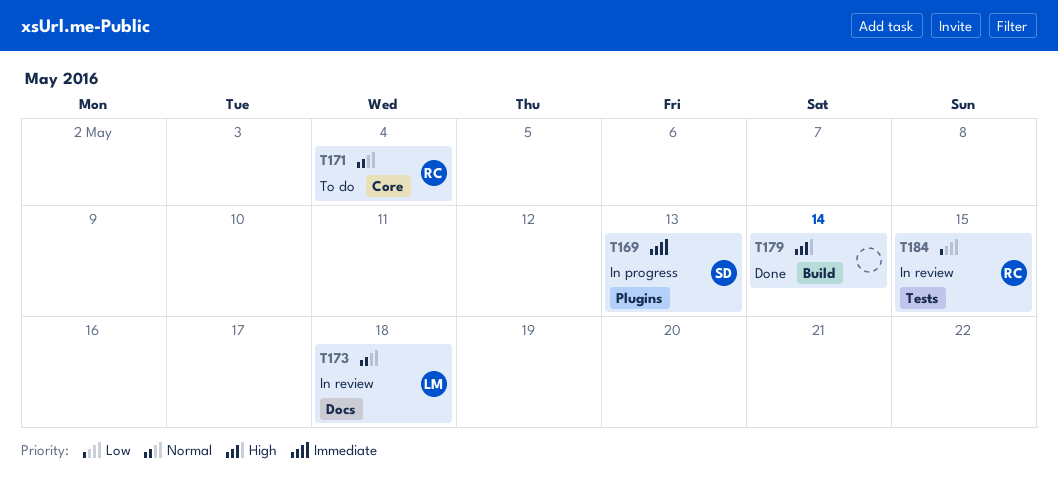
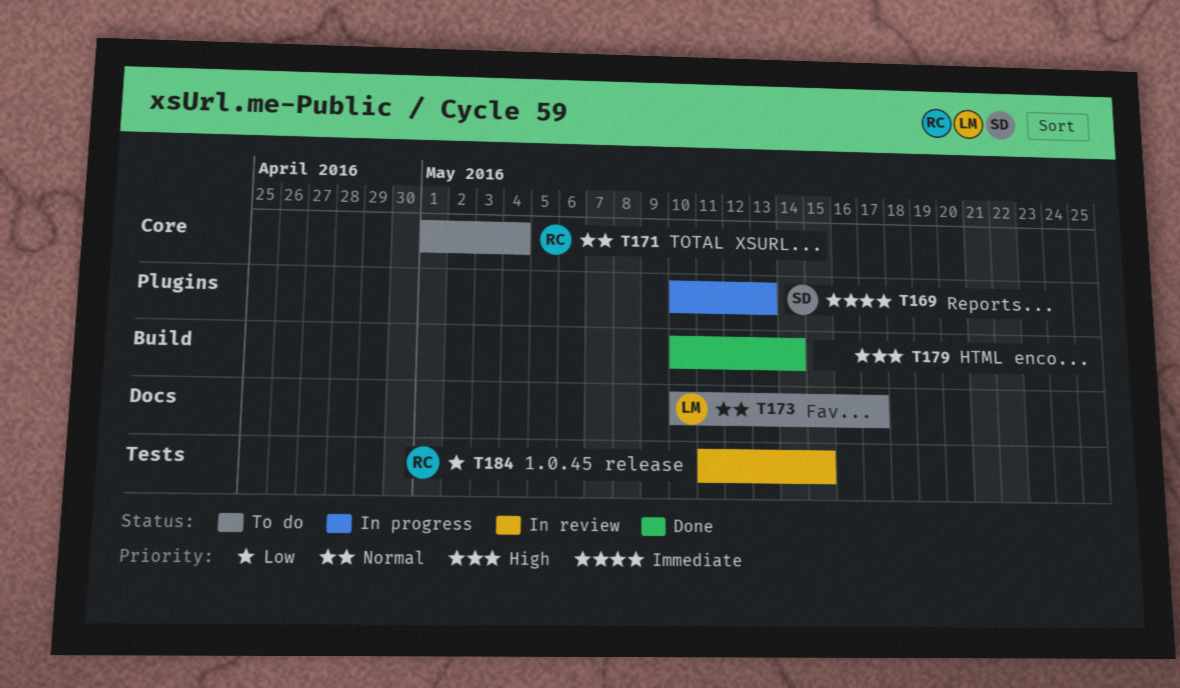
T173, status: In review -> To do
T173, due: May 18 -> May 17

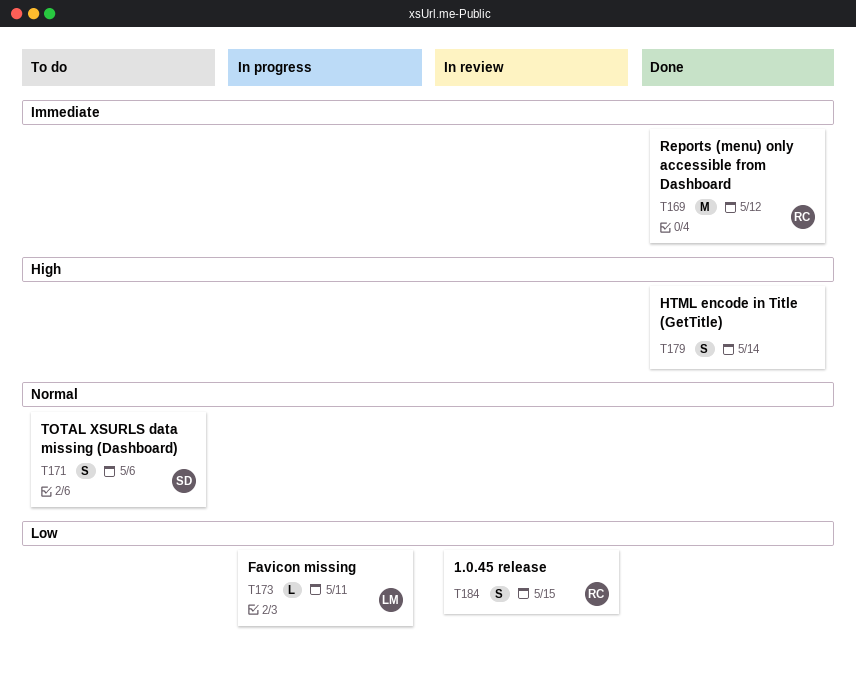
T169, status: In progress -> Done
T169, owner: SD -> RC
T169, due: May 13 -> May 12
T171, owner: RC -> SD
T171, due: May 4 -> May 6
T173, status: To do -> In progress
T173, priority: Normal -> Low
T173, due: May 17 -> May 11

